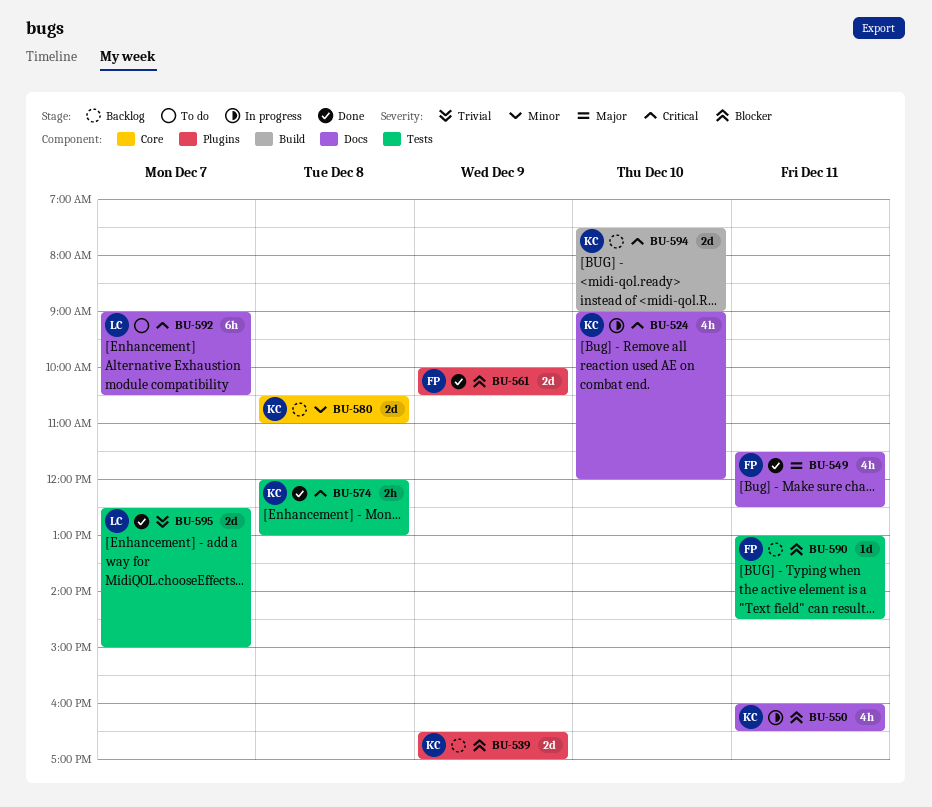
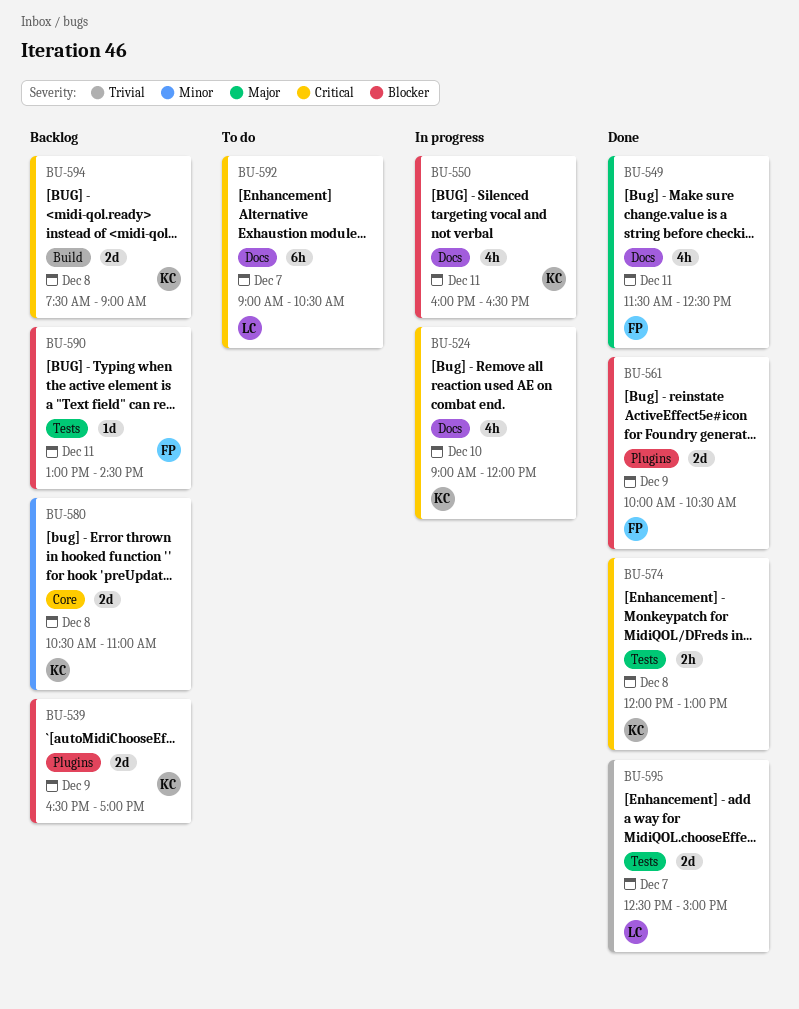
BU-594, day: Dec 10 -> Dec 8

